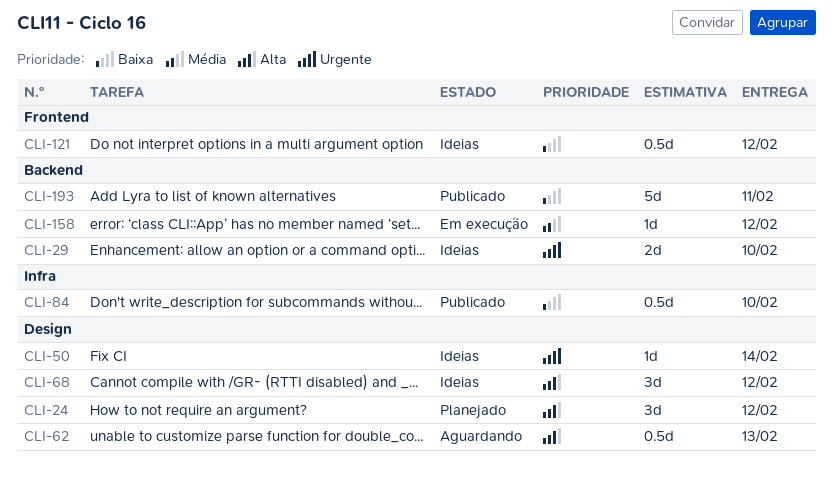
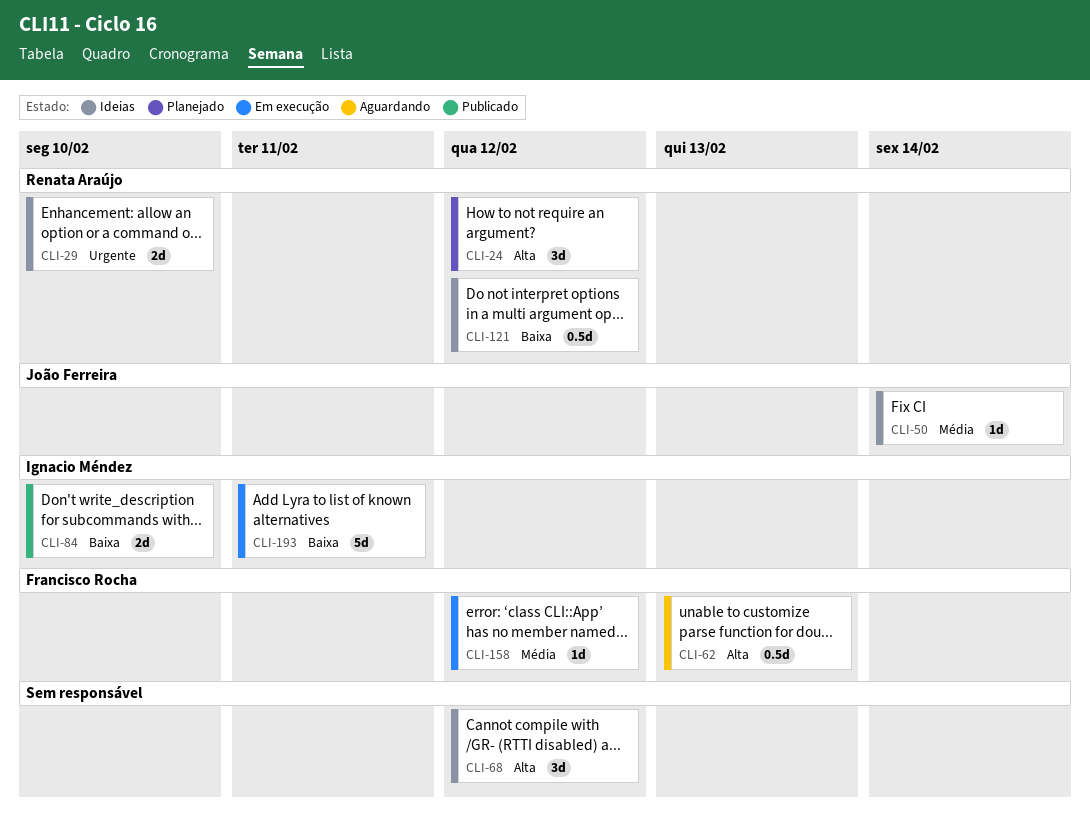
CLI-50, priority: Urgente -> Média
CLI-84, estimate: 0.5d -> 2d
CLI-193, status: Publicado -> Em execução

